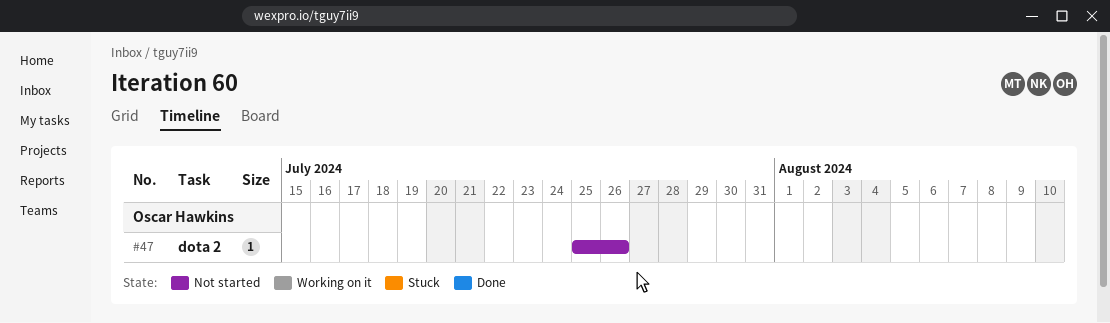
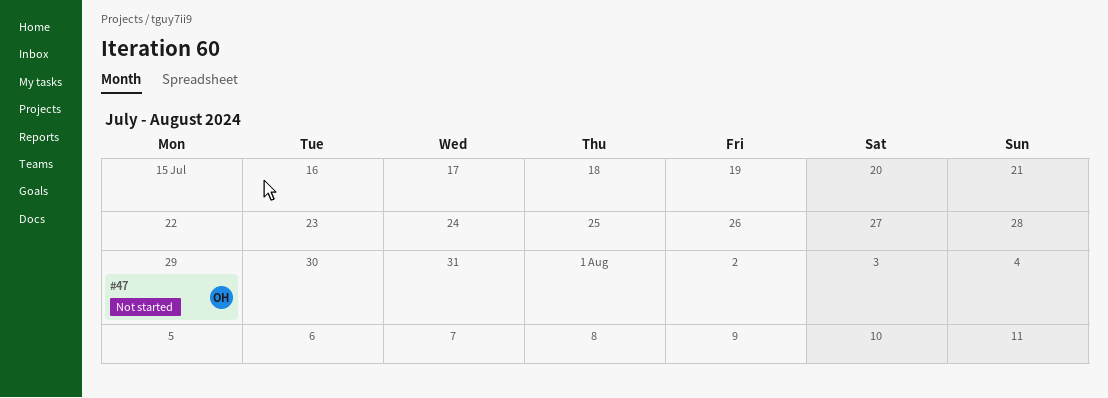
#47, due: Jul 26 -> Jul 29

